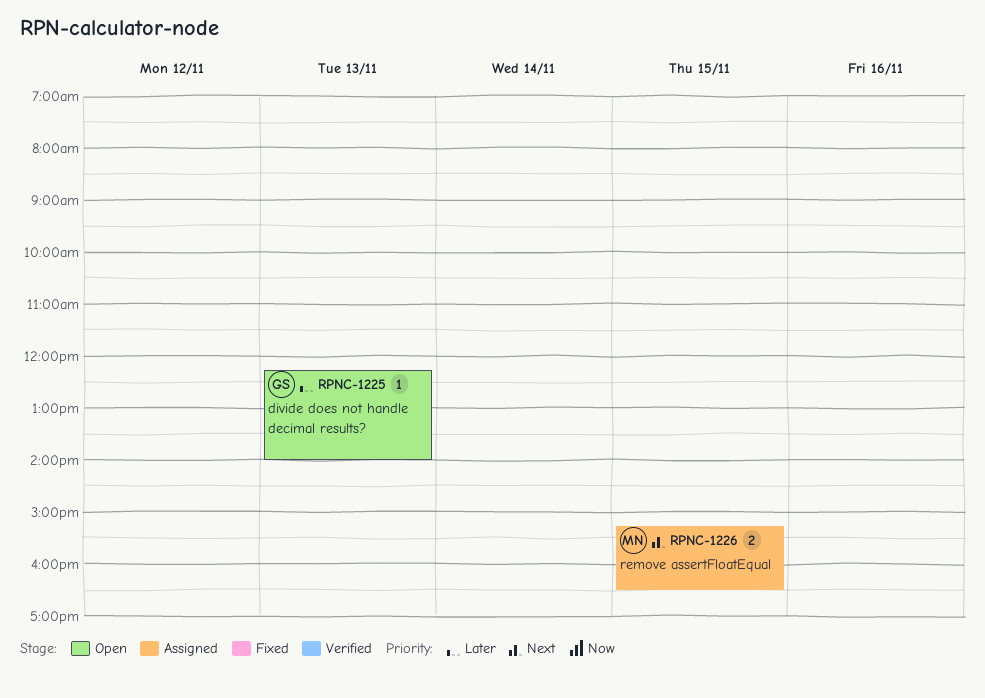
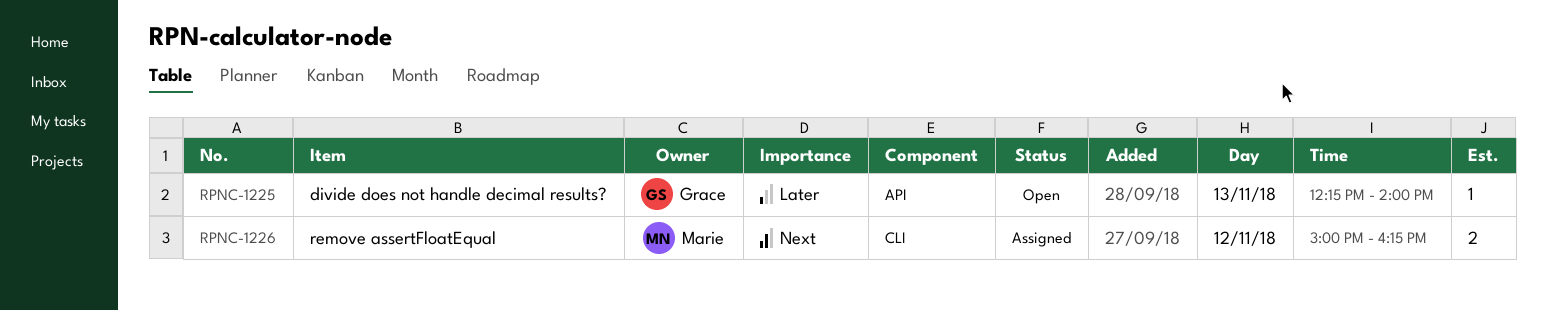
RPNC-1226, day: Nov 15 -> Nov 12
RPNC-1226, begins: 15:15 -> 15:00
RPNC-1226, ends: 16:30 -> 16:15

